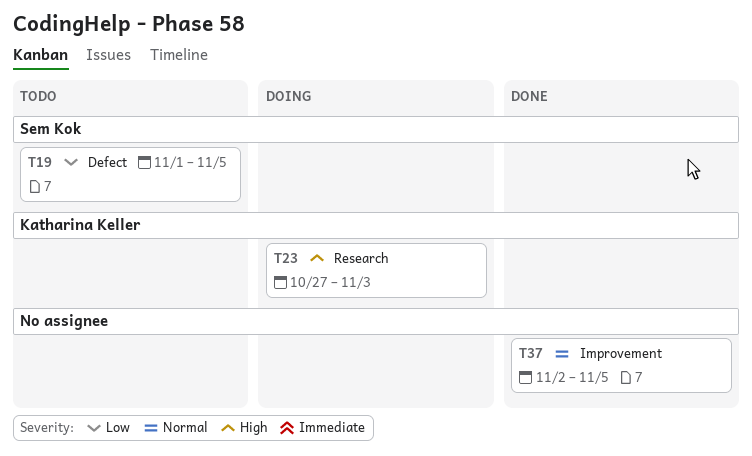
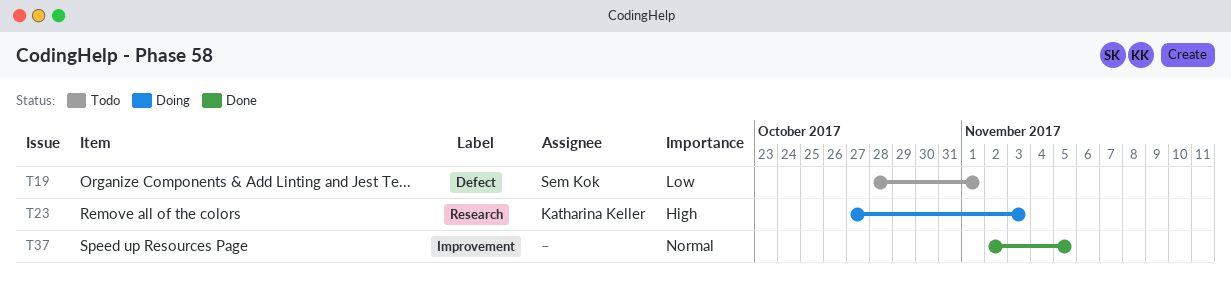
T19, start: Nov 1 -> Oct 28
T19, due: Nov 5 -> Nov 1

